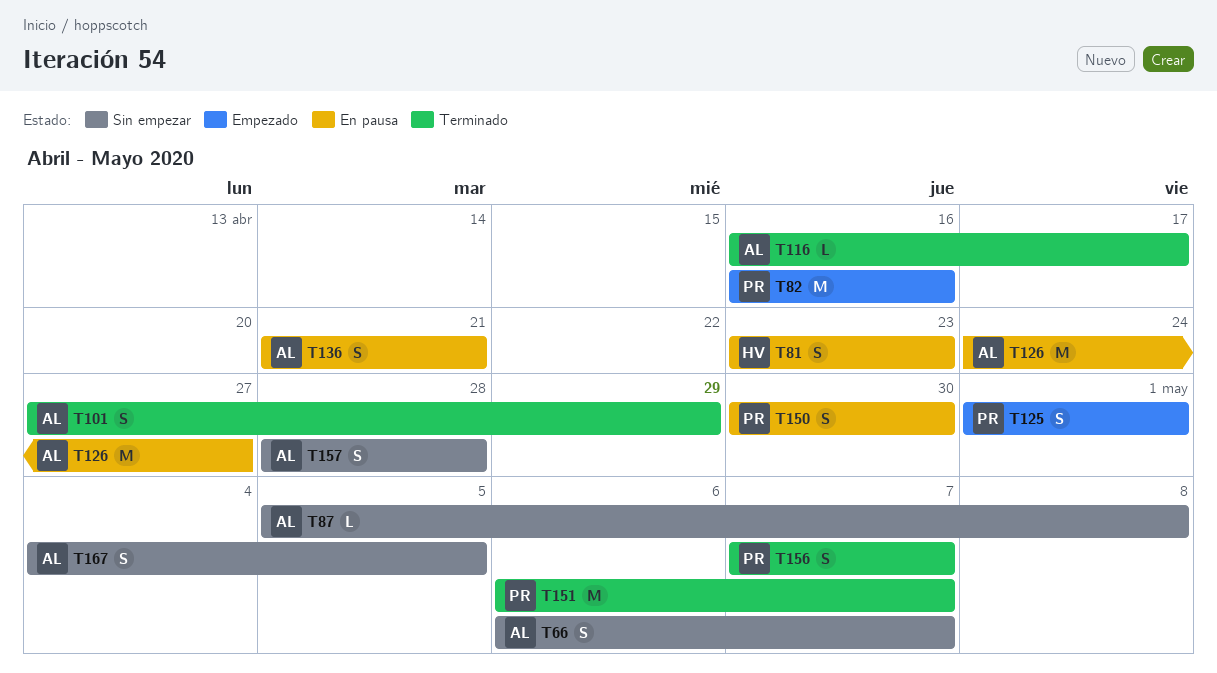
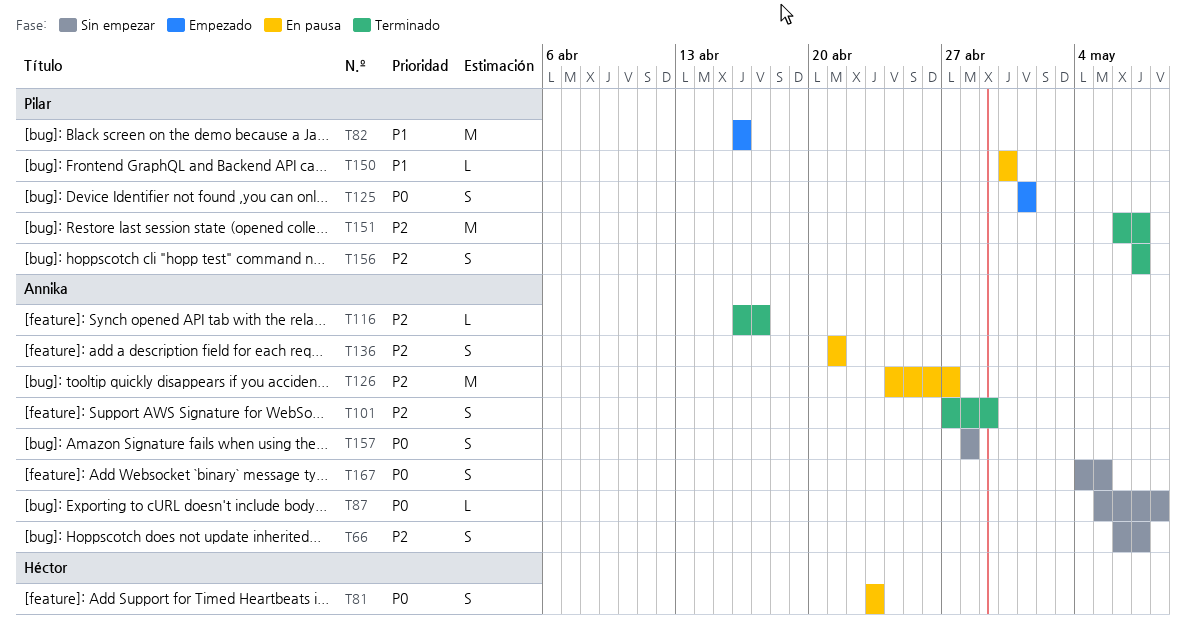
T150, estimate: S -> L

